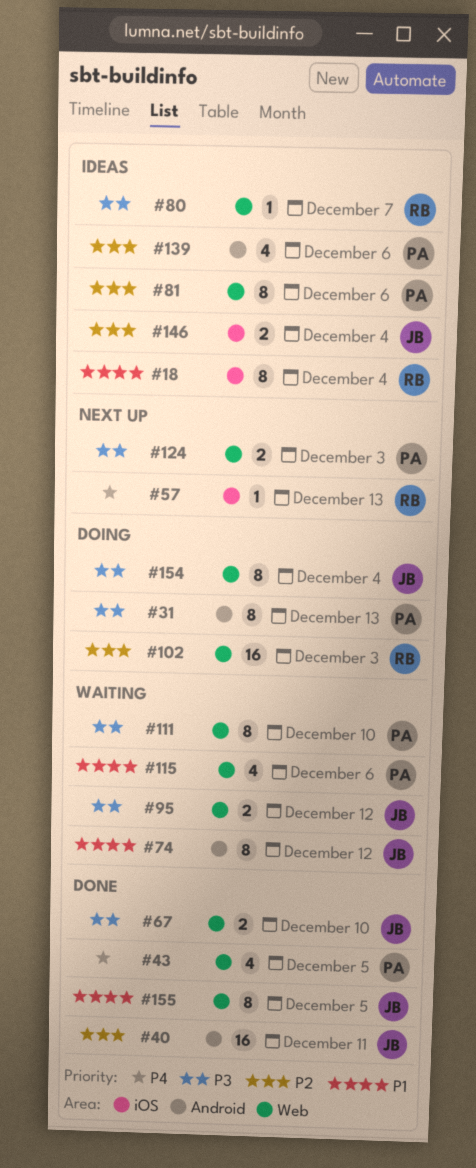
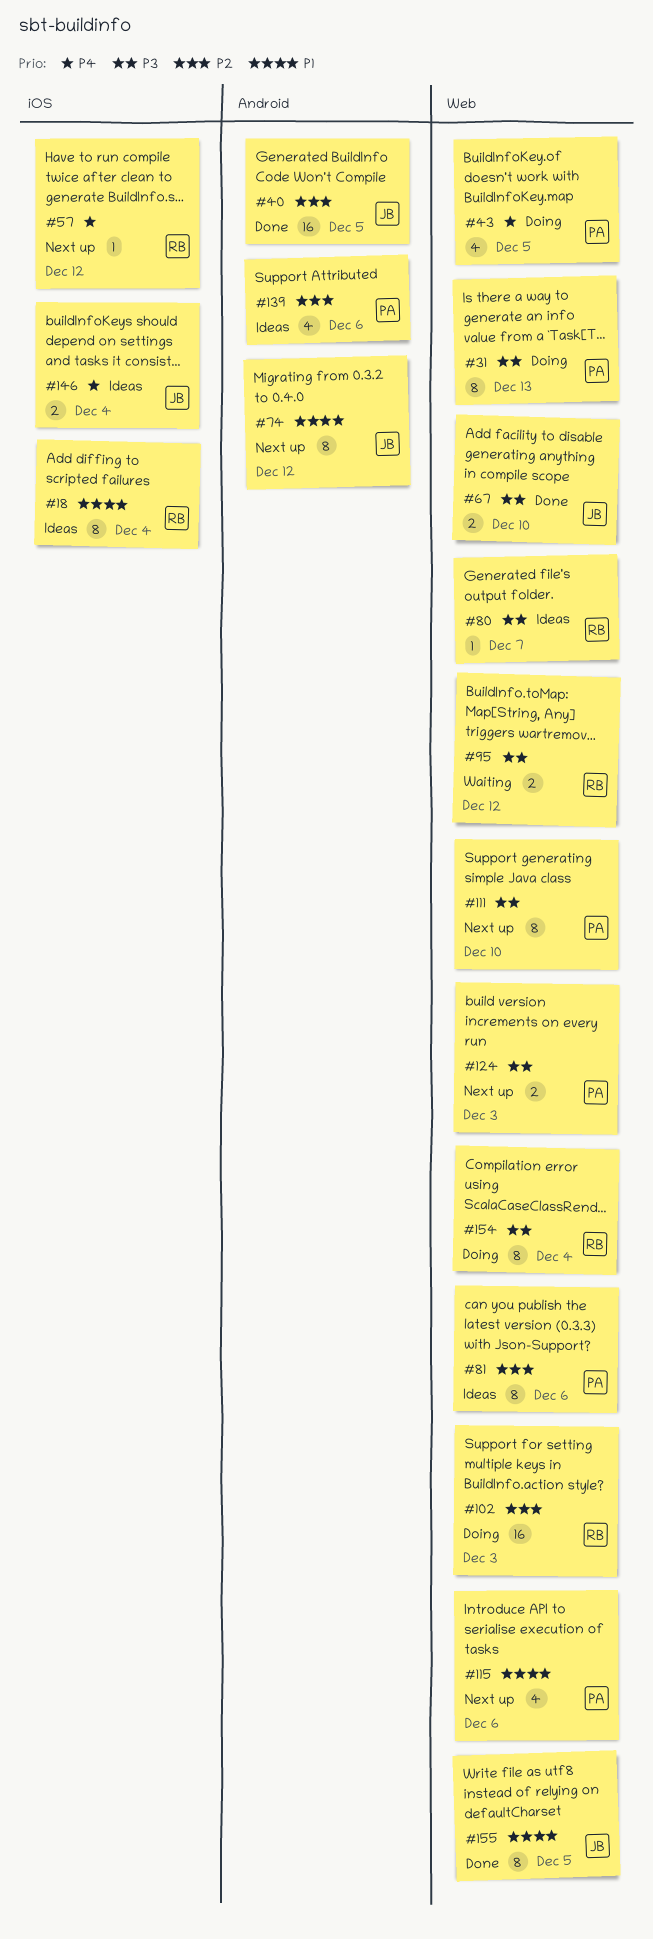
#31, label: Android -> Web
#40, due: Dec 11 -> Dec 5
#43, status: Done -> Doing
#57, due: Dec 13 -> Dec 12
#74, status: Waiting -> Next up
#95, owner: JB -> RB
#111, status: Waiting -> Next up
#115, status: Waiting -> Next up
#146, priority: P2 -> P4
#154, owner: JB -> RB

